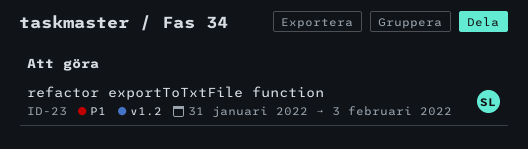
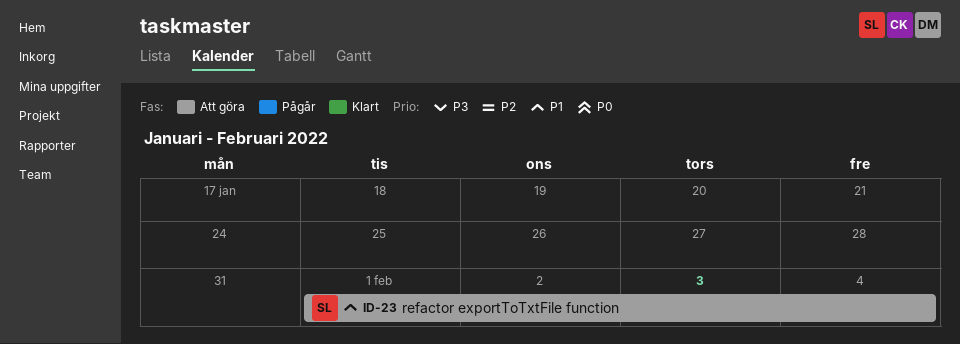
ID-23, start: Jan 31 -> Feb 1
ID-23, due: Feb 3 -> Feb 4

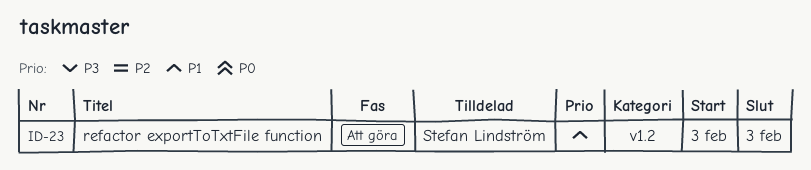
ID-23, start: Feb 1 -> Feb 3
ID-23, due: Feb 4 -> Feb 3

